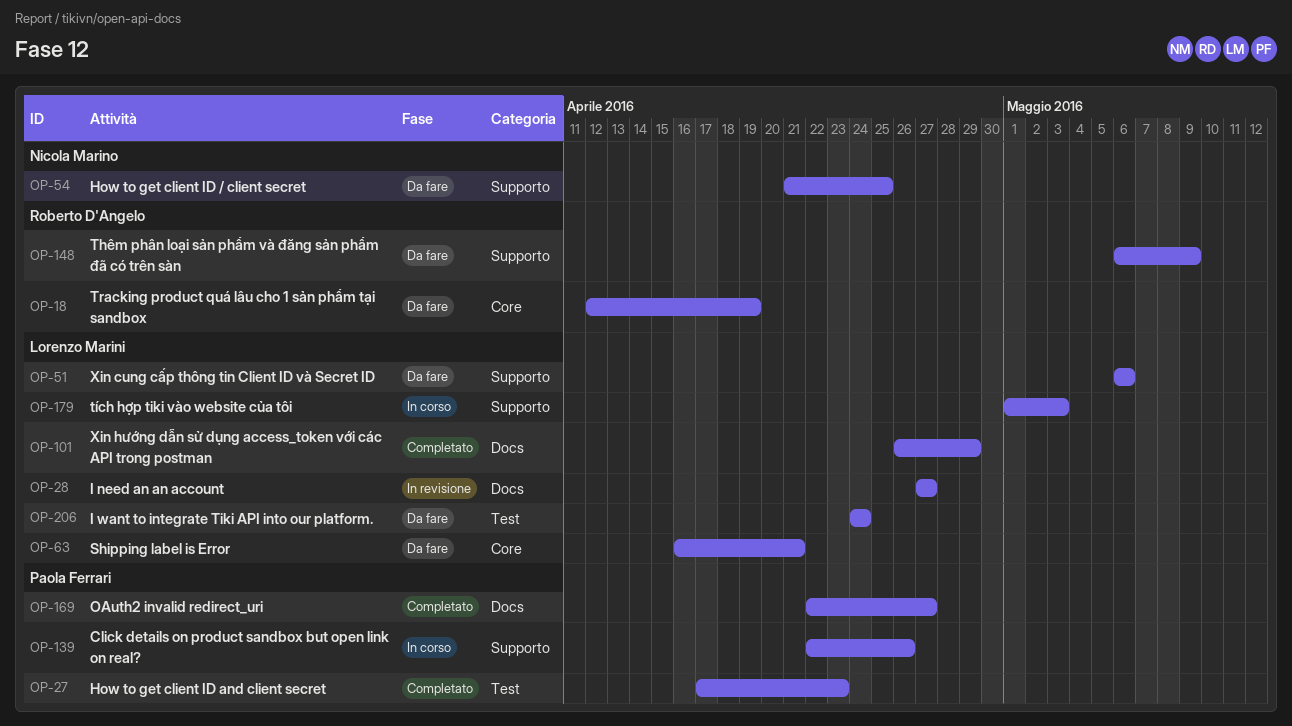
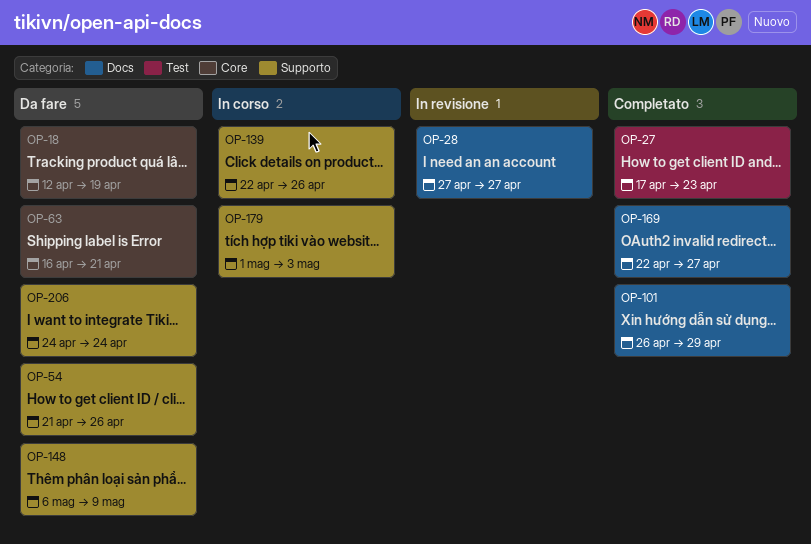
OP-51: present -> none
OP-54, due: Apr 25 -> Apr 26
OP-206, label: Test -> Supporto

